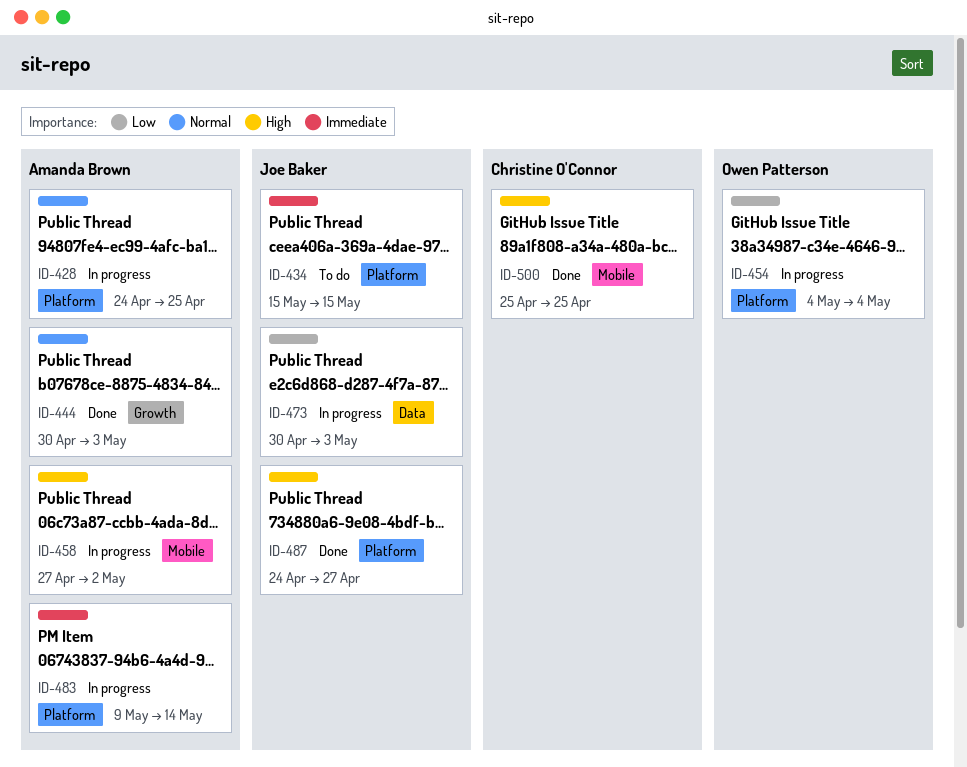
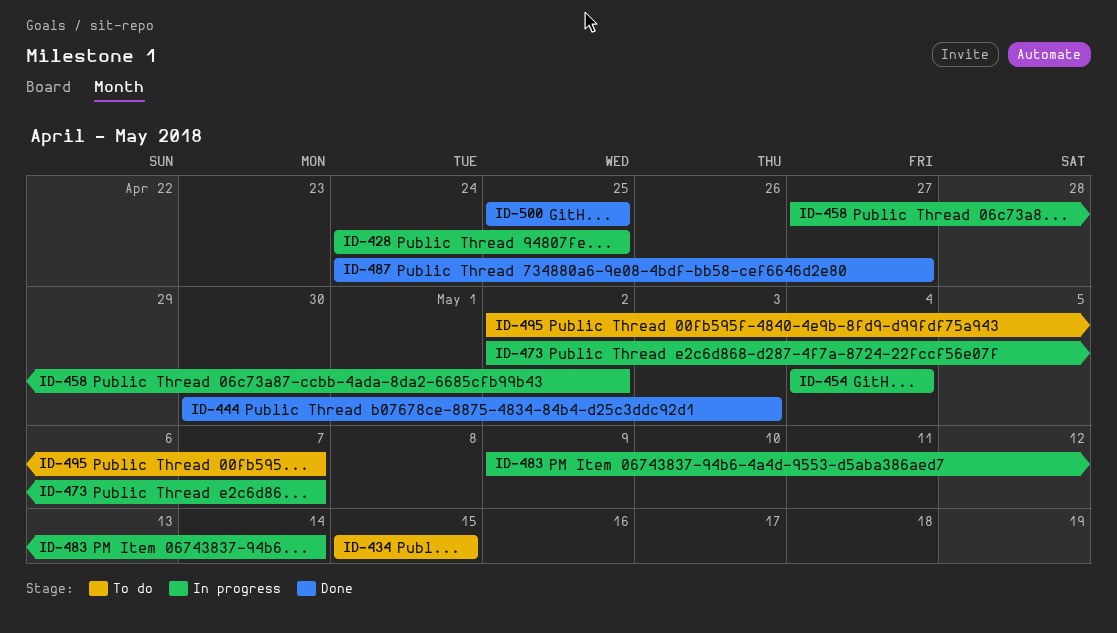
ID-473, start: Apr 30 -> May 2
ID-473, due: May 3 -> May 7
ID-495: none -> present

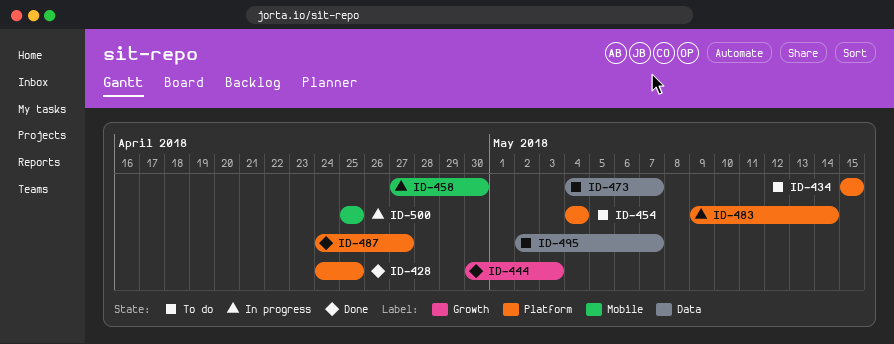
ID-428, status: In progress -> Done
ID-454, status: In progress -> To do
ID-458, due: May 2 -> Apr 30
ID-473, status: In progress -> To do
ID-473, start: May 2 -> May 4
ID-500, status: Done -> In progress

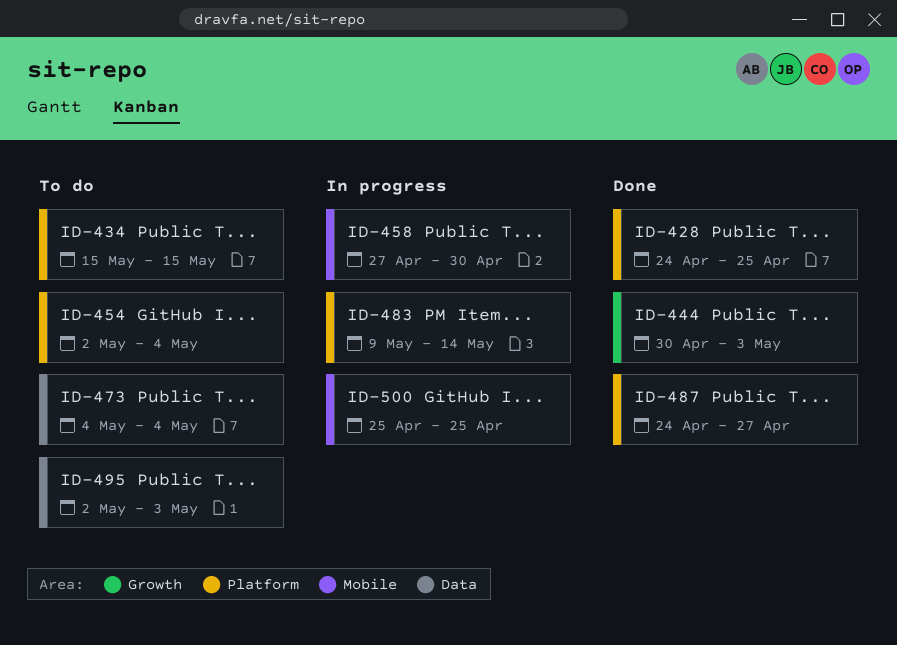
ID-454, start: May 4 -> May 2
ID-473, due: May 7 -> May 4
ID-495, due: May 7 -> May 3

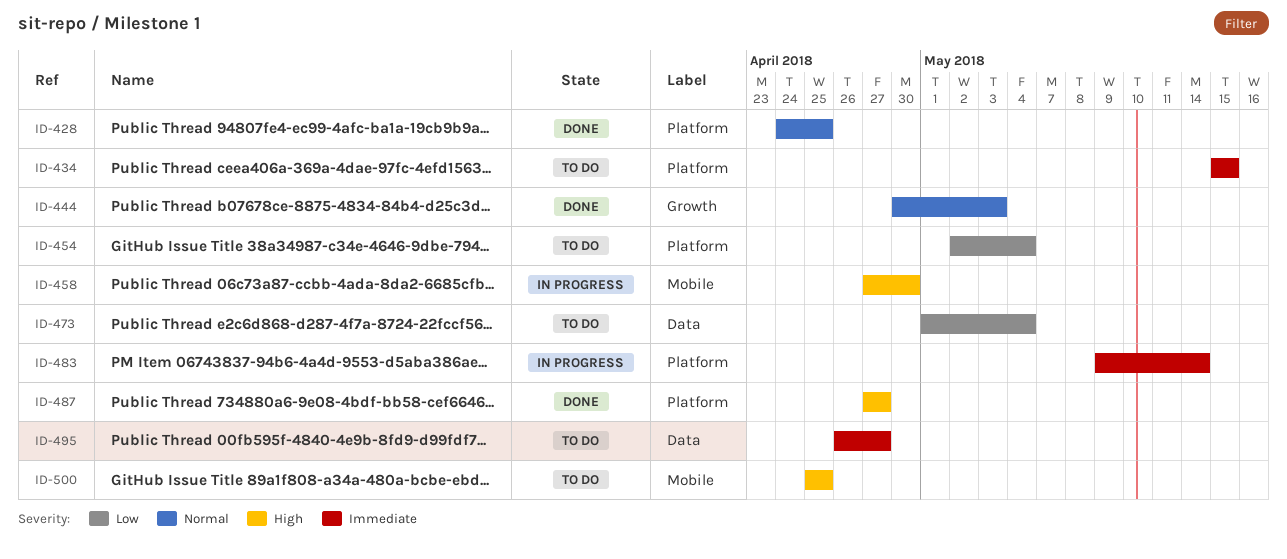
ID-473, start: May 4 -> May 1
ID-487, start: Apr 24 -> Apr 27
ID-495, start: May 2 -> Apr 26
ID-495, due: May 3 -> Apr 27
ID-500, status: In progress -> To do

